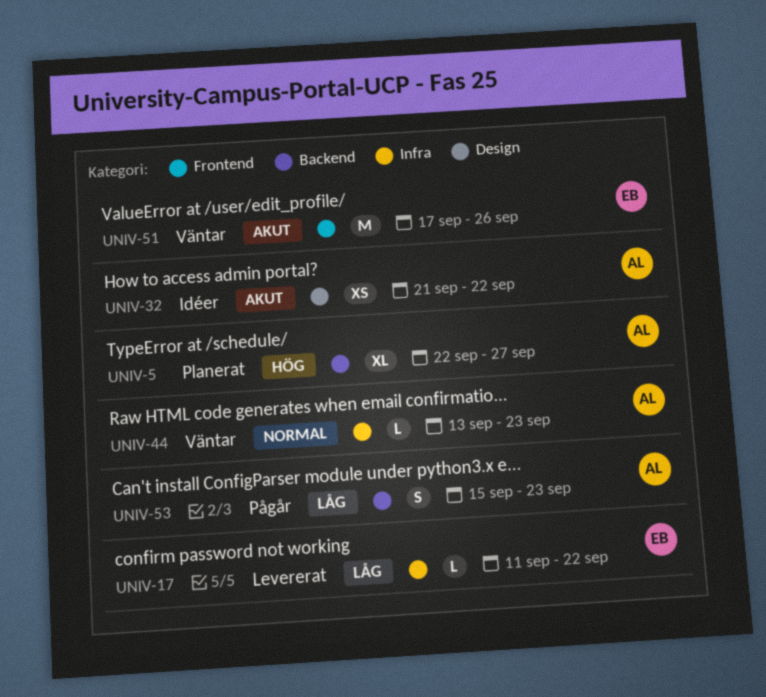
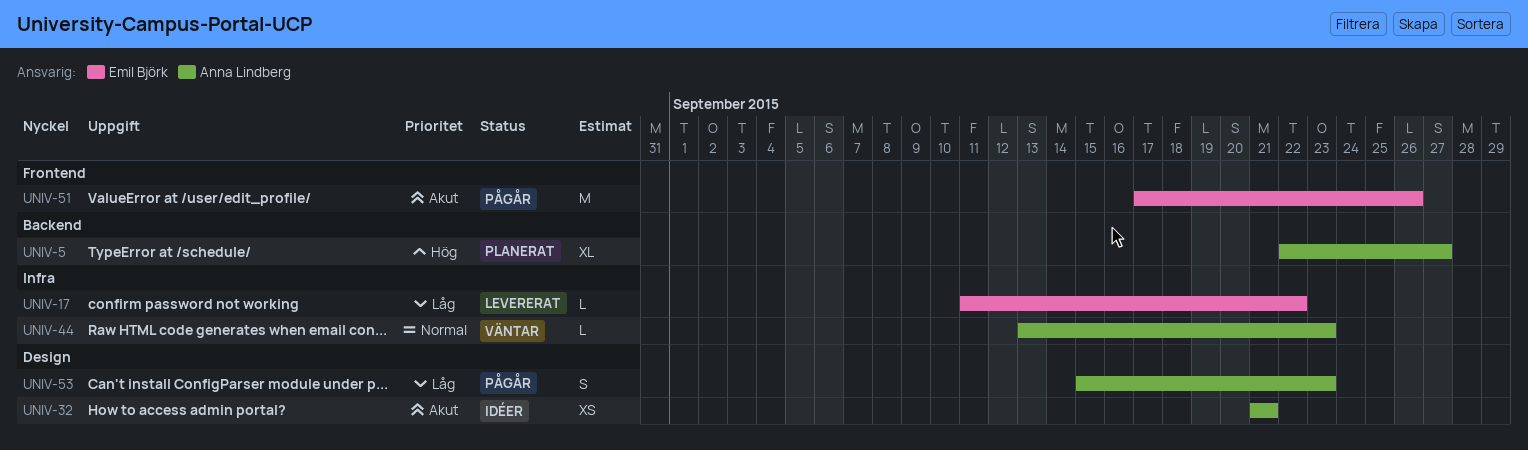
UNIV-32, due: Sep 22 -> Sep 21
UNIV-51, status: Väntar -> Pågår
UNIV-53, label: Backend -> Design

